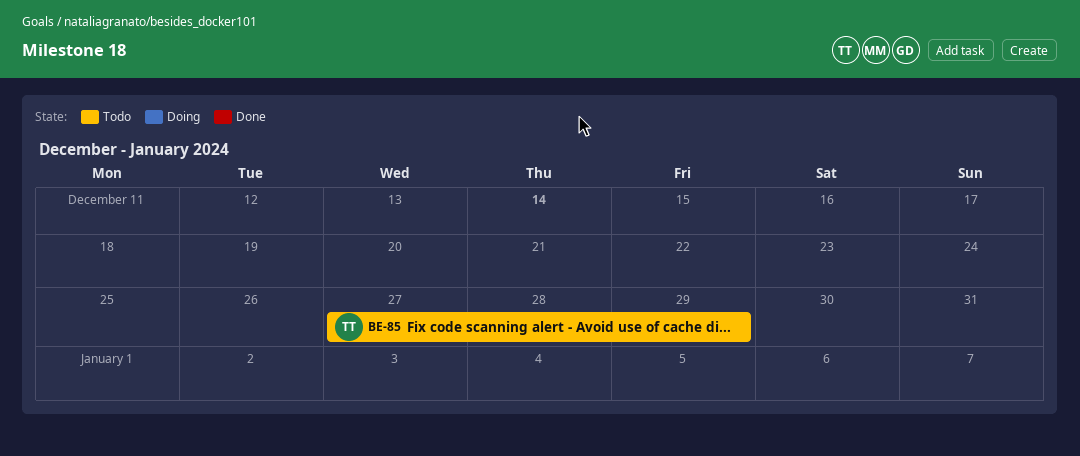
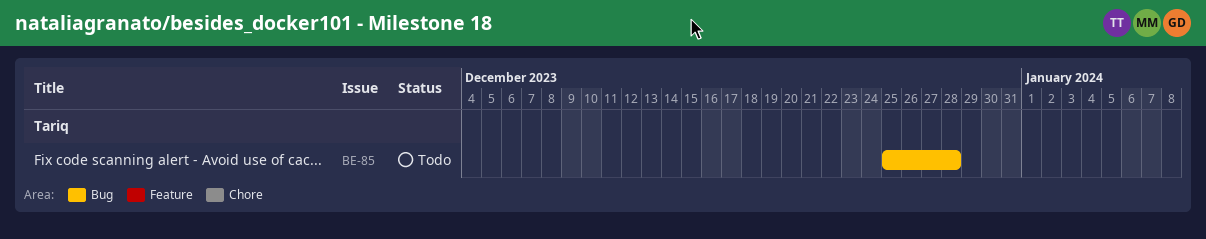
BE-85, start: Dec 27 -> Dec 25
BE-85, due: Dec 29 -> Dec 28

